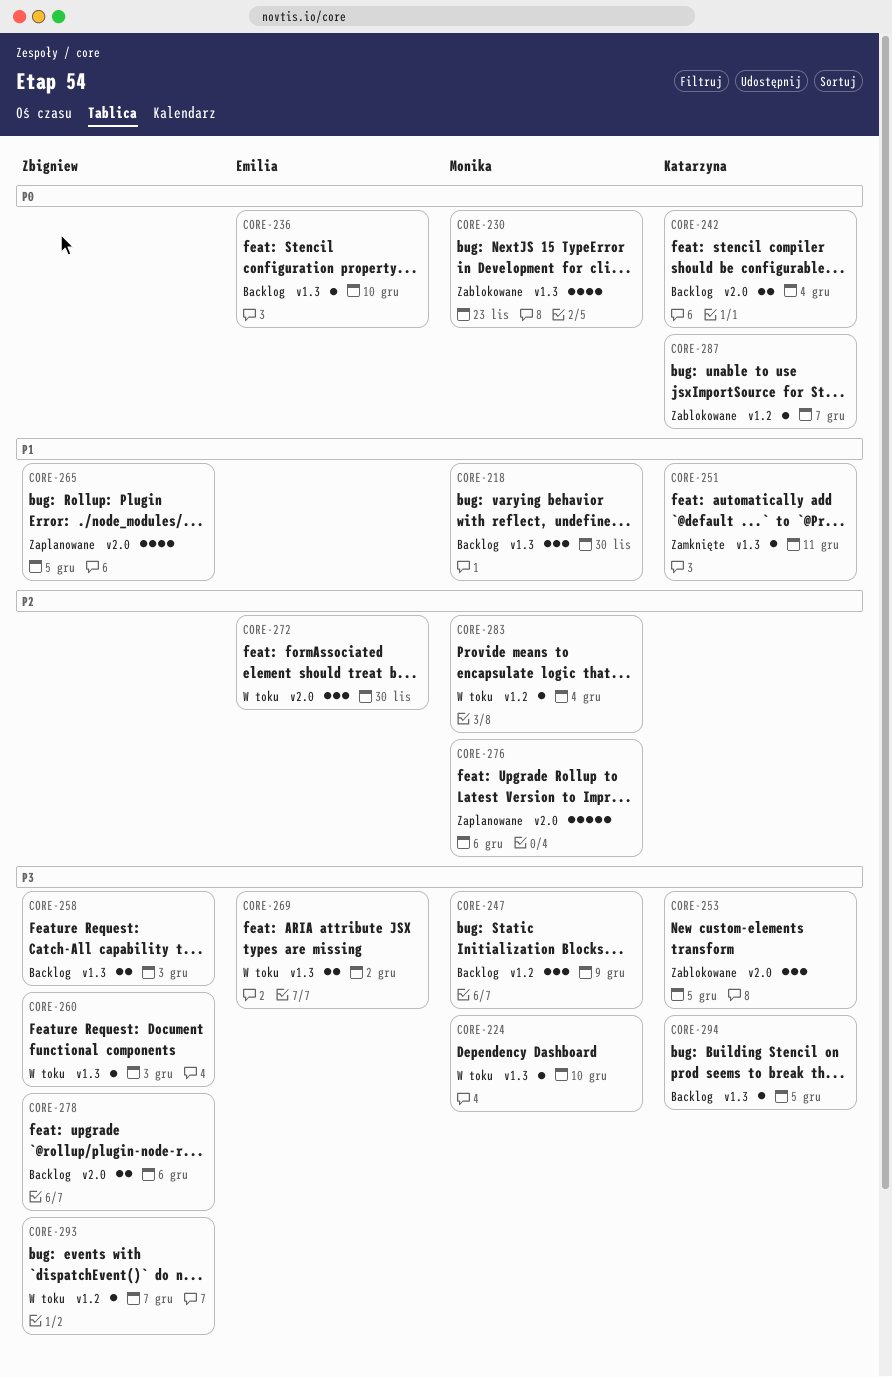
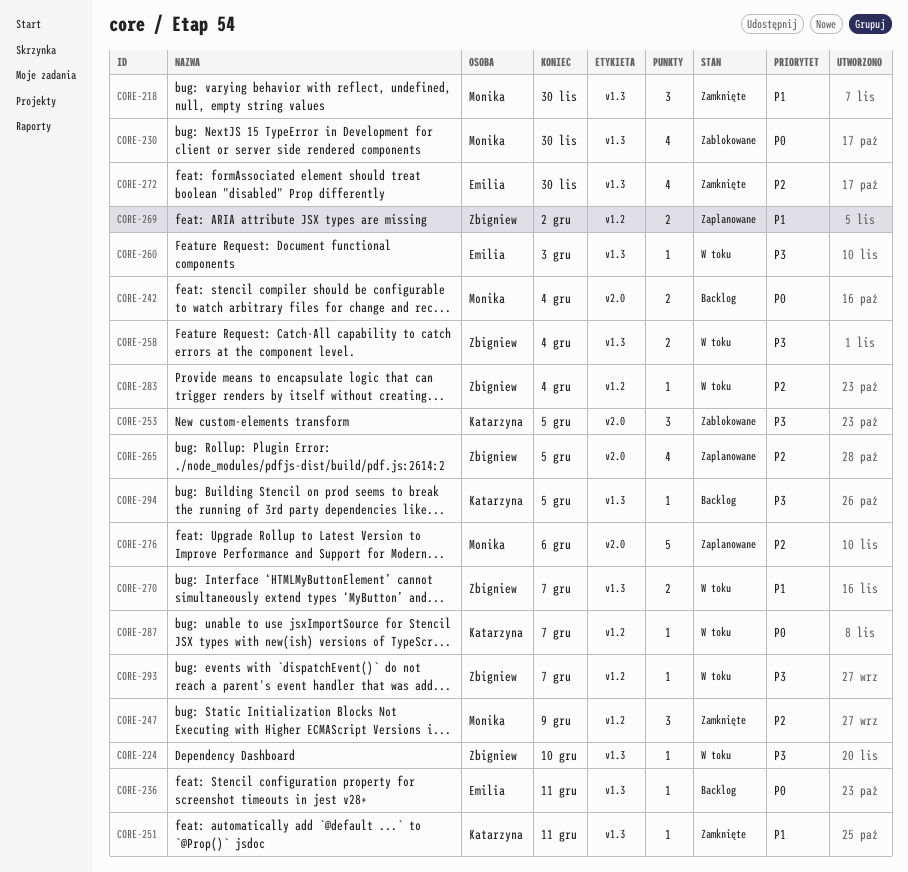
CORE-218, status: Backlog -> Zamknięte
CORE-224, owner: Monika -> Zbigniew
CORE-230, due: Nov 23 -> Nov 30
CORE-236, due: Dec 10 -> Dec 11
CORE-242, owner: Katarzyna -> Monika
CORE-247, status: Backlog -> Zamknięte
CORE-247, priority: P3 -> P2
CORE-258, status: Backlog -> W toku
CORE-258, due: Dec 3 -> Dec 4
CORE-260, owner: Zbigniew -> Emilia
CORE-265, priority: P1 -> P2
CORE-269, status: W toku -> Zaplanowane
CORE-269, owner: Emilia -> Zbigniew
CORE-269, priority: P3 -> P1
CORE-269, label: v1.3 -> v1.2
CORE-270: none -> present
CORE-272, status: W toku -> Zamknięte
CORE-272, label: v2.0 -> v1.3
CORE-272, estimate: 3 -> 4
CORE-278: present -> none
CORE-283, owner: Monika -> Zbigniew
CORE-287, status: Zablokowane -> W toku

